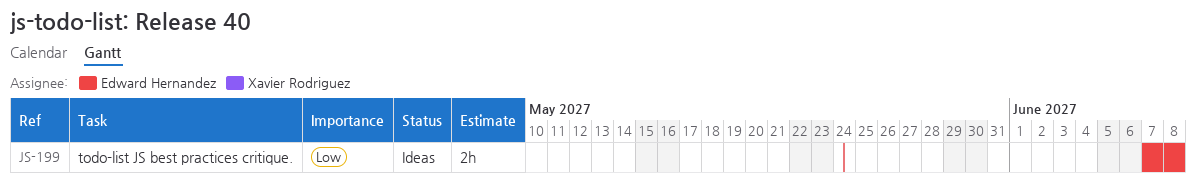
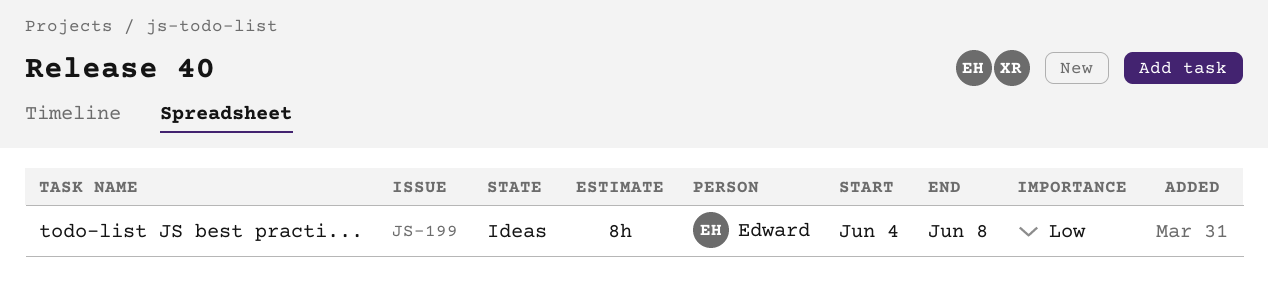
JS-199, estimate: 2h -> 8h
JS-199, start: Jun 7 -> Jun 4

